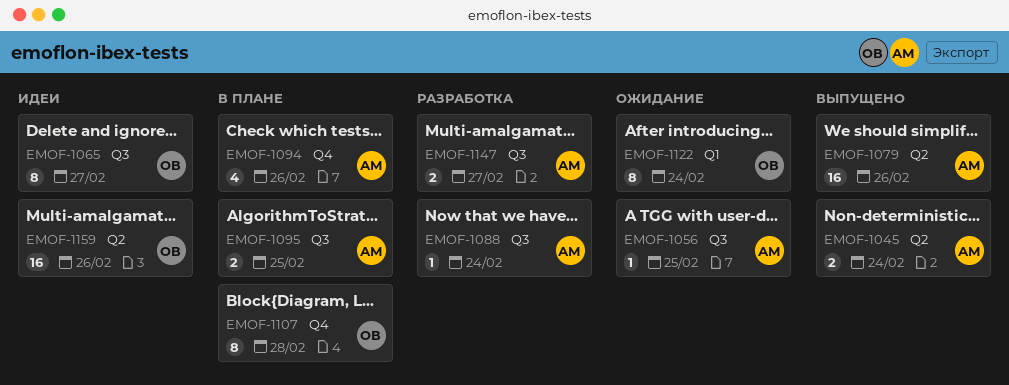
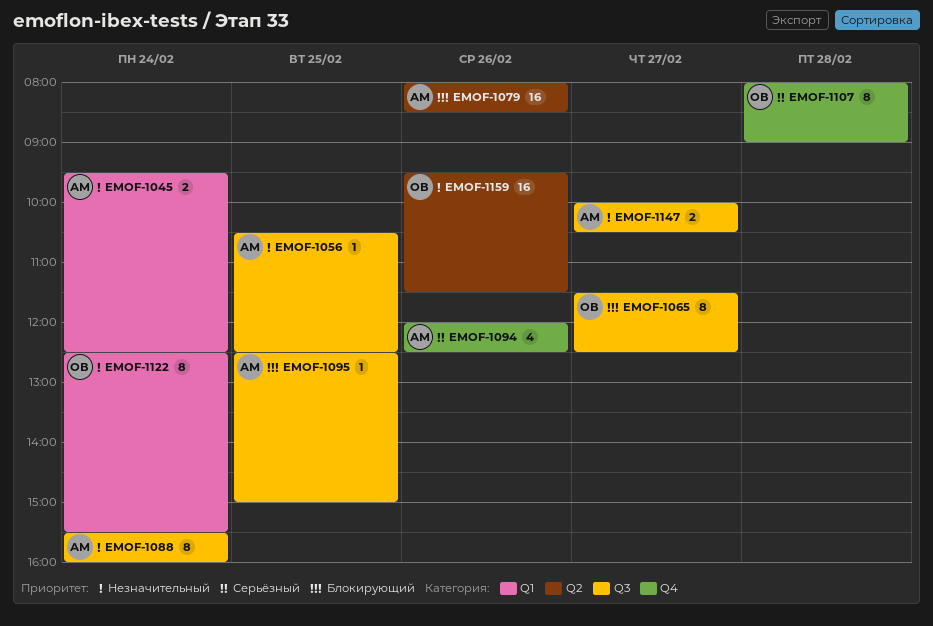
EMOF-1045, label: Q2 -> Q1
EMOF-1088, estimate: 1 -> 8
EMOF-1095, estimate: 2 -> 1

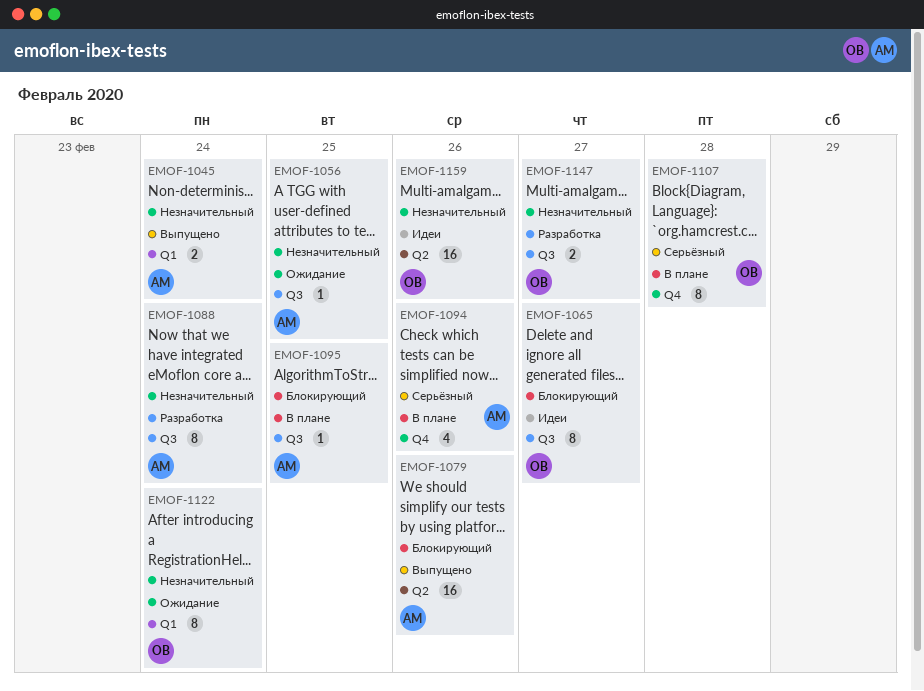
EMOF-1147, owner: АМ -> ОВ

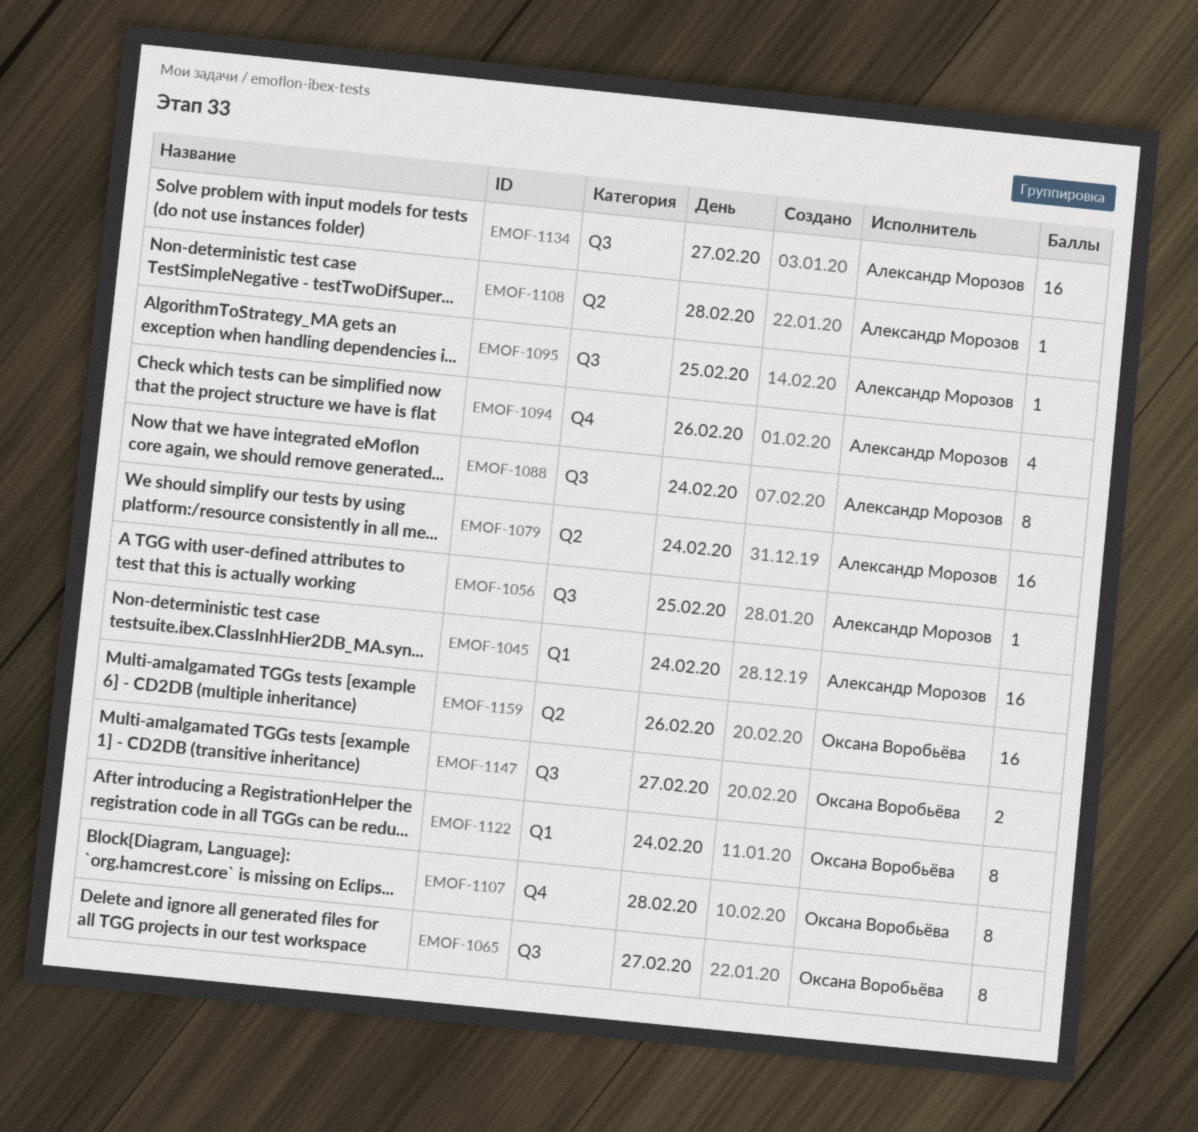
EMOF-1045, estimate: 2 -> 16
EMOF-1079, day: Feb 26 -> Feb 24
EMOF-1108: none -> present
EMOF-1134: none -> present

